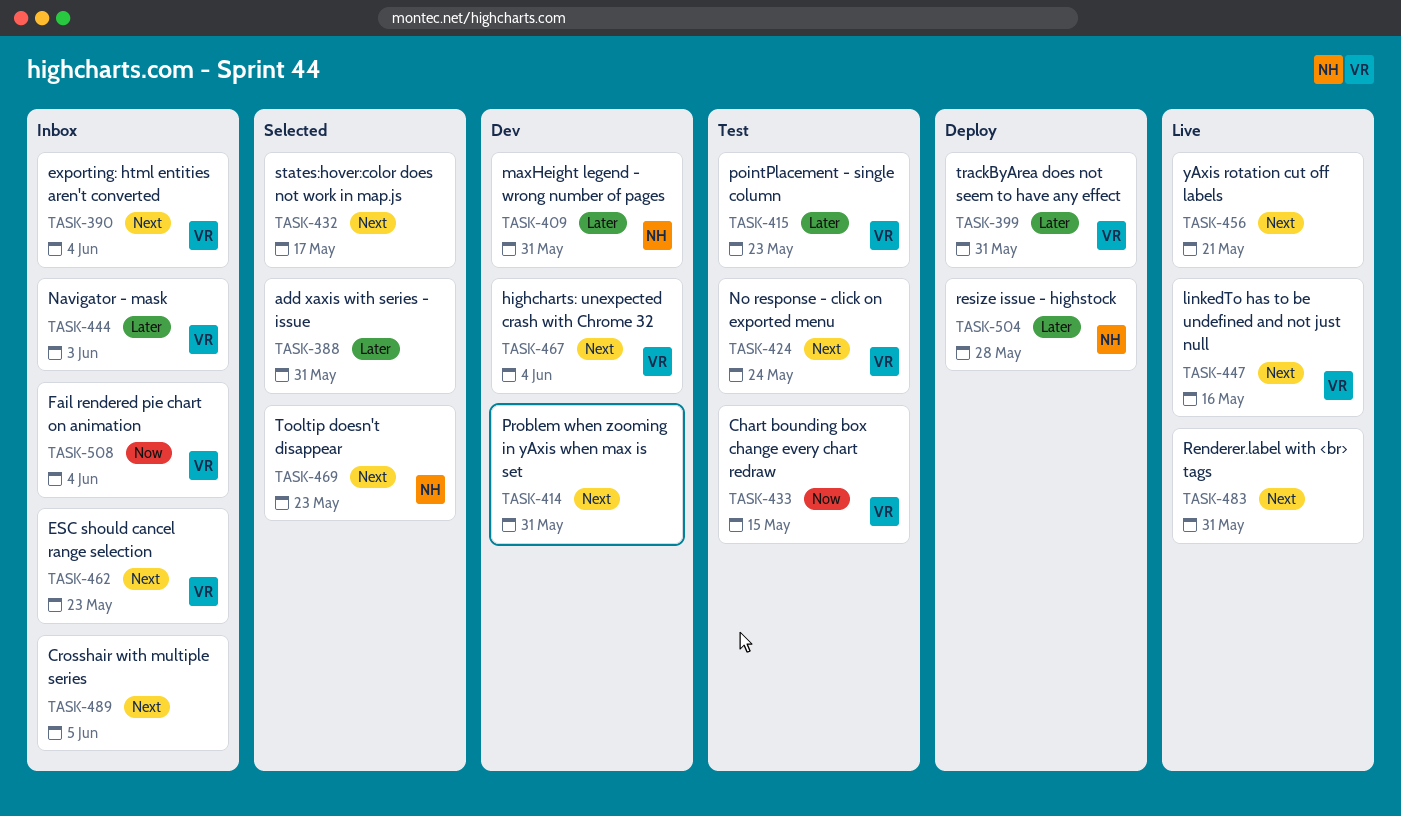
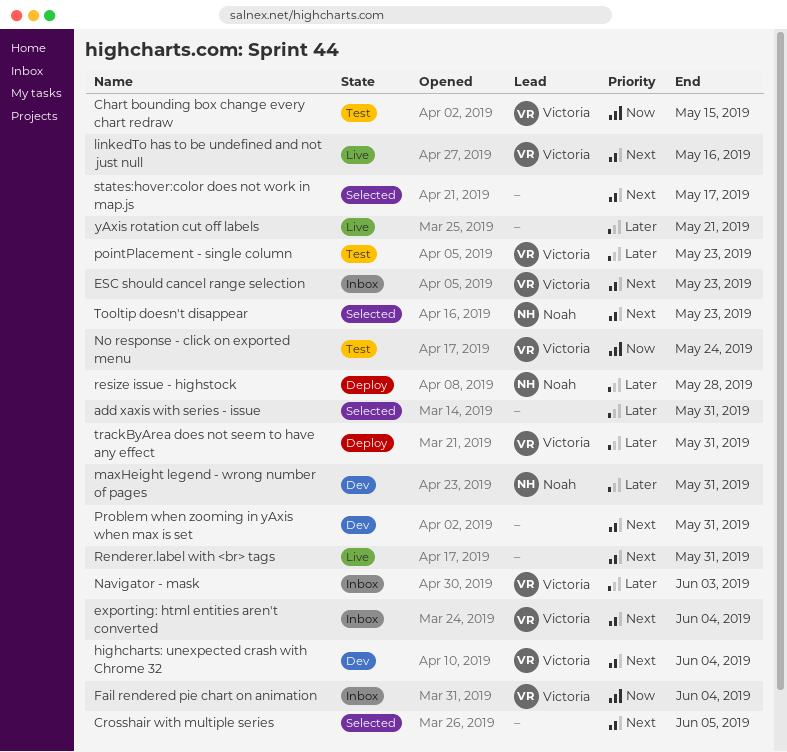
Crosshair with multiple series, status: Inbox -> Selected
No response - click on exported menu, priority: Next -> Now
yAxis rotation cut off labels, priority: Next -> Later

